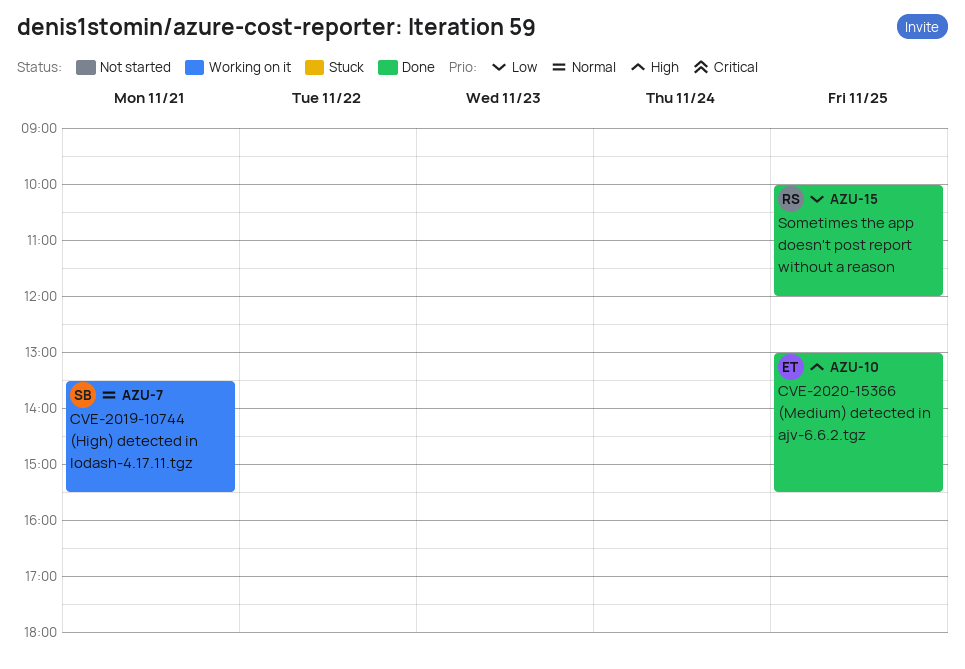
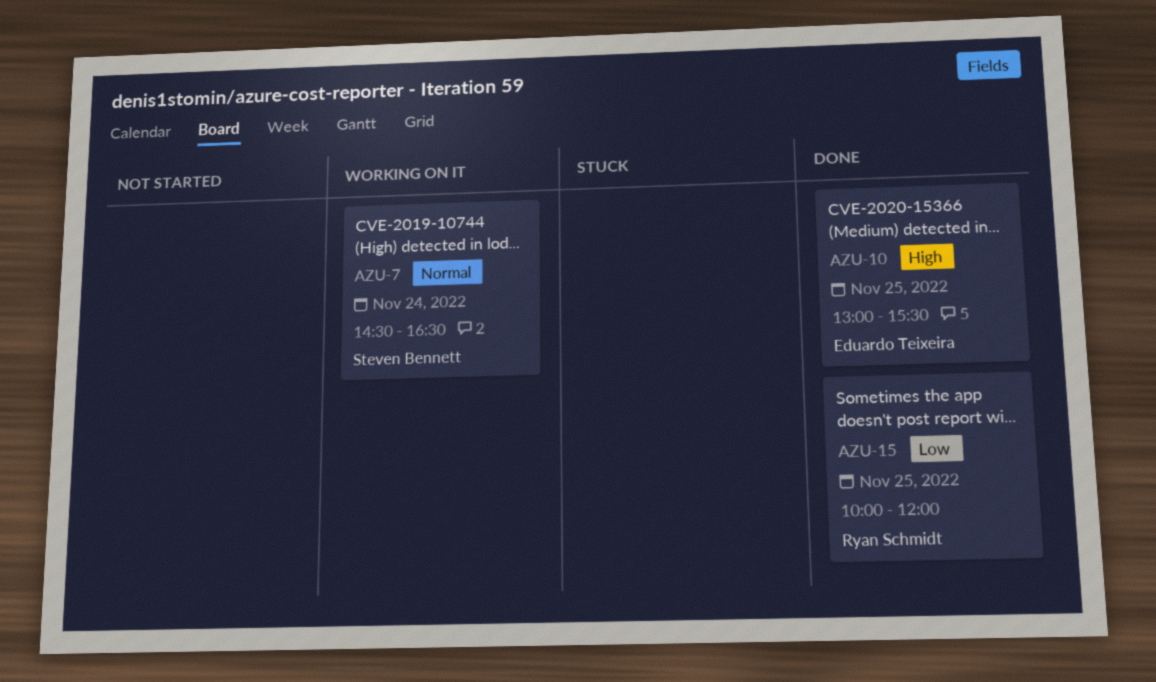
AZU-7, day: Nov 21 -> Nov 24
AZU-7, begins: 13:30 -> 14:30
AZU-7, ends: 15:30 -> 16:30

